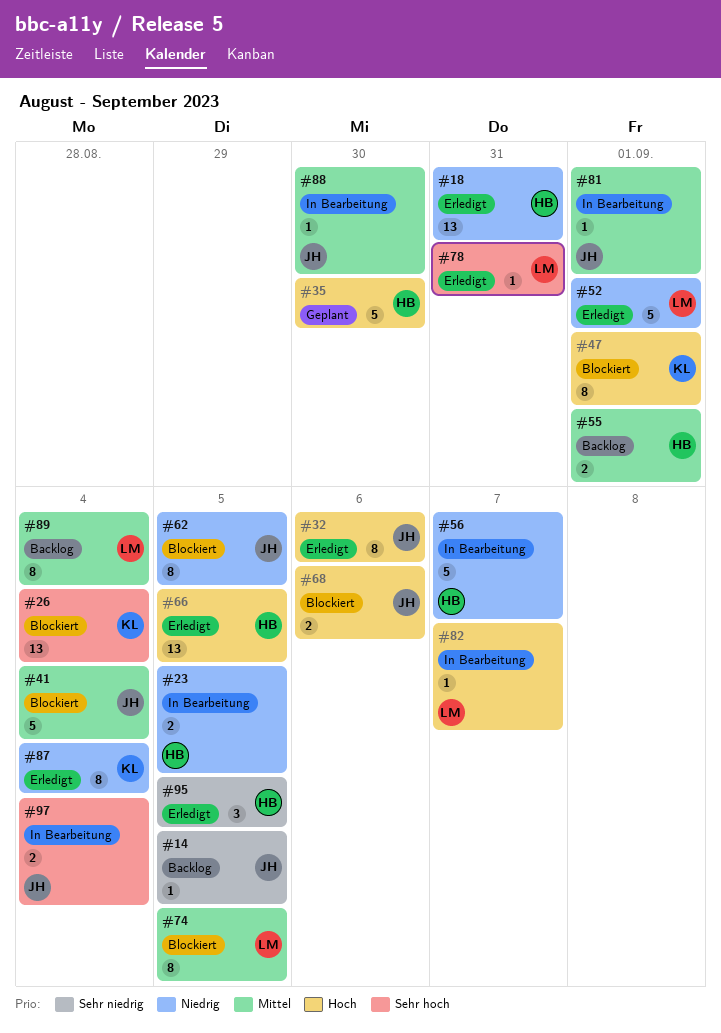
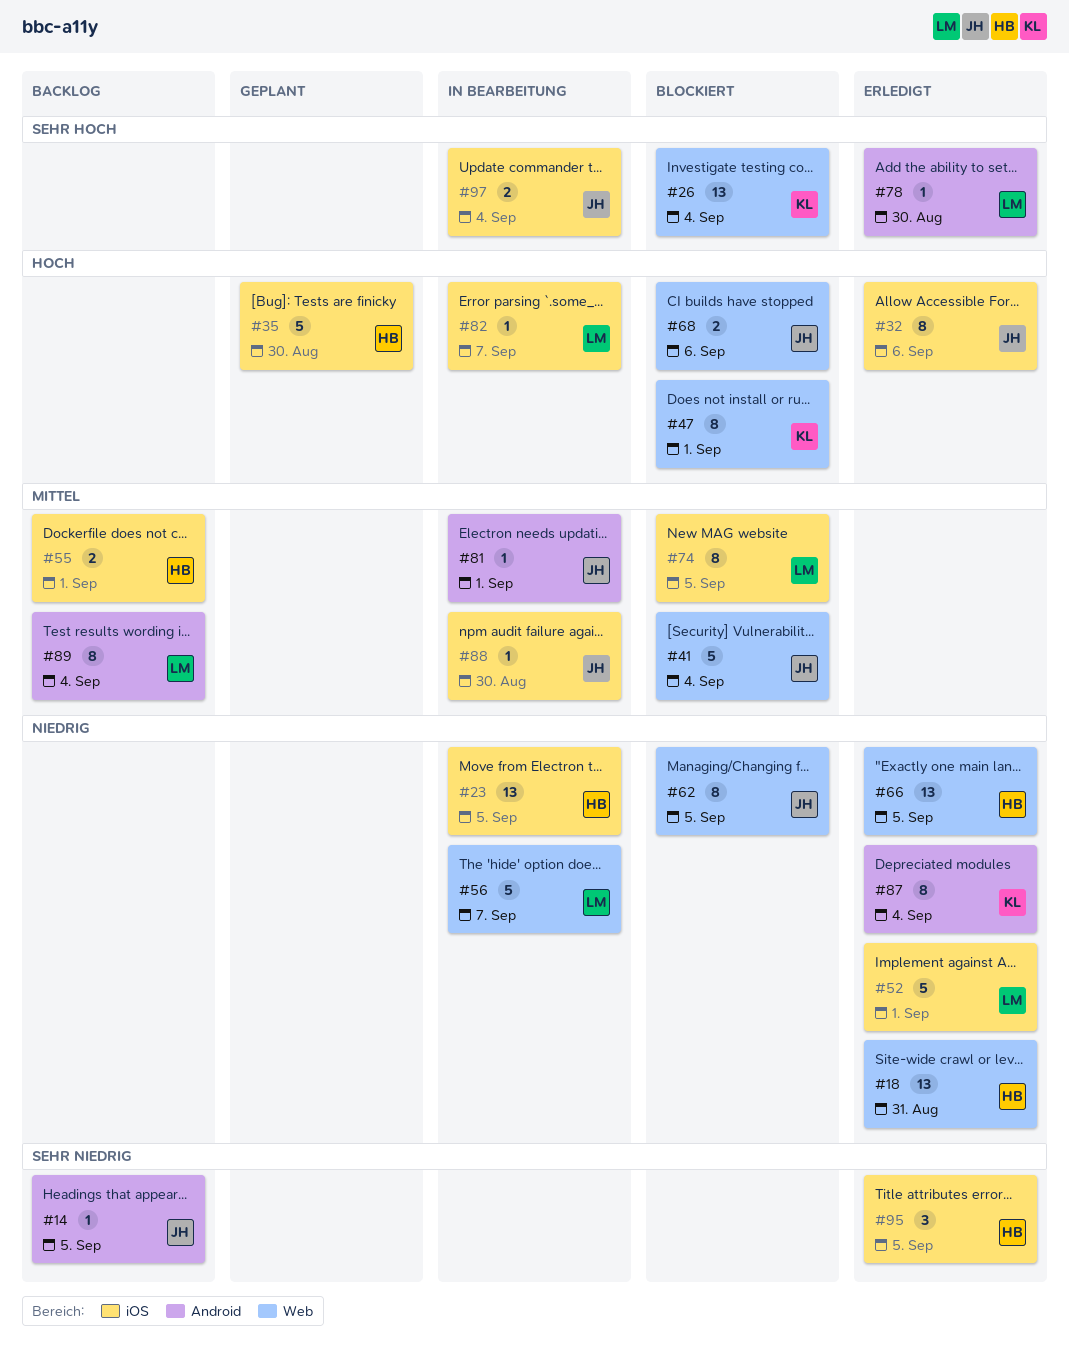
#23, estimate: 2 -> 13
#56, owner: HB -> LM
#66, priority: Hoch -> Niedrig
#78, due: Aug 31 -> Aug 30

